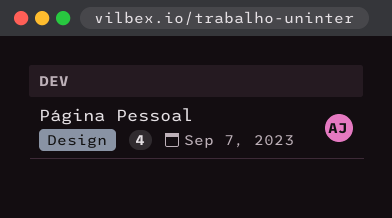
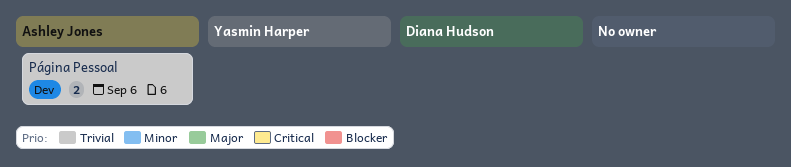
Página Pessoal, estimate: 4 -> 2
Página Pessoal, due: Sep 7 -> Sep 6

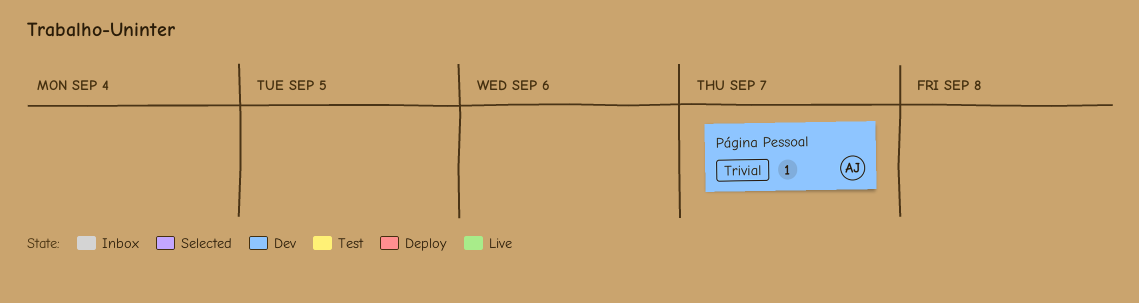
Página Pessoal, estimate: 2 -> 1
Página Pessoal, due: Sep 6 -> Sep 7

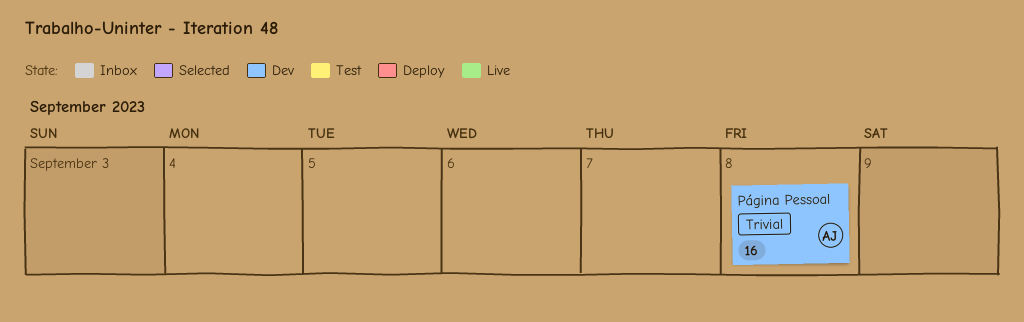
Página Pessoal, estimate: 1 -> 16
Página Pessoal, due: Sep 7 -> Sep 8

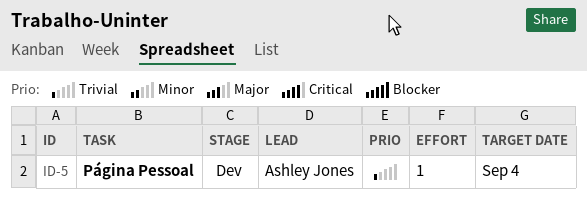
Página Pessoal, estimate: 16 -> 1
Página Pessoal, due: Sep 8 -> Sep 4

